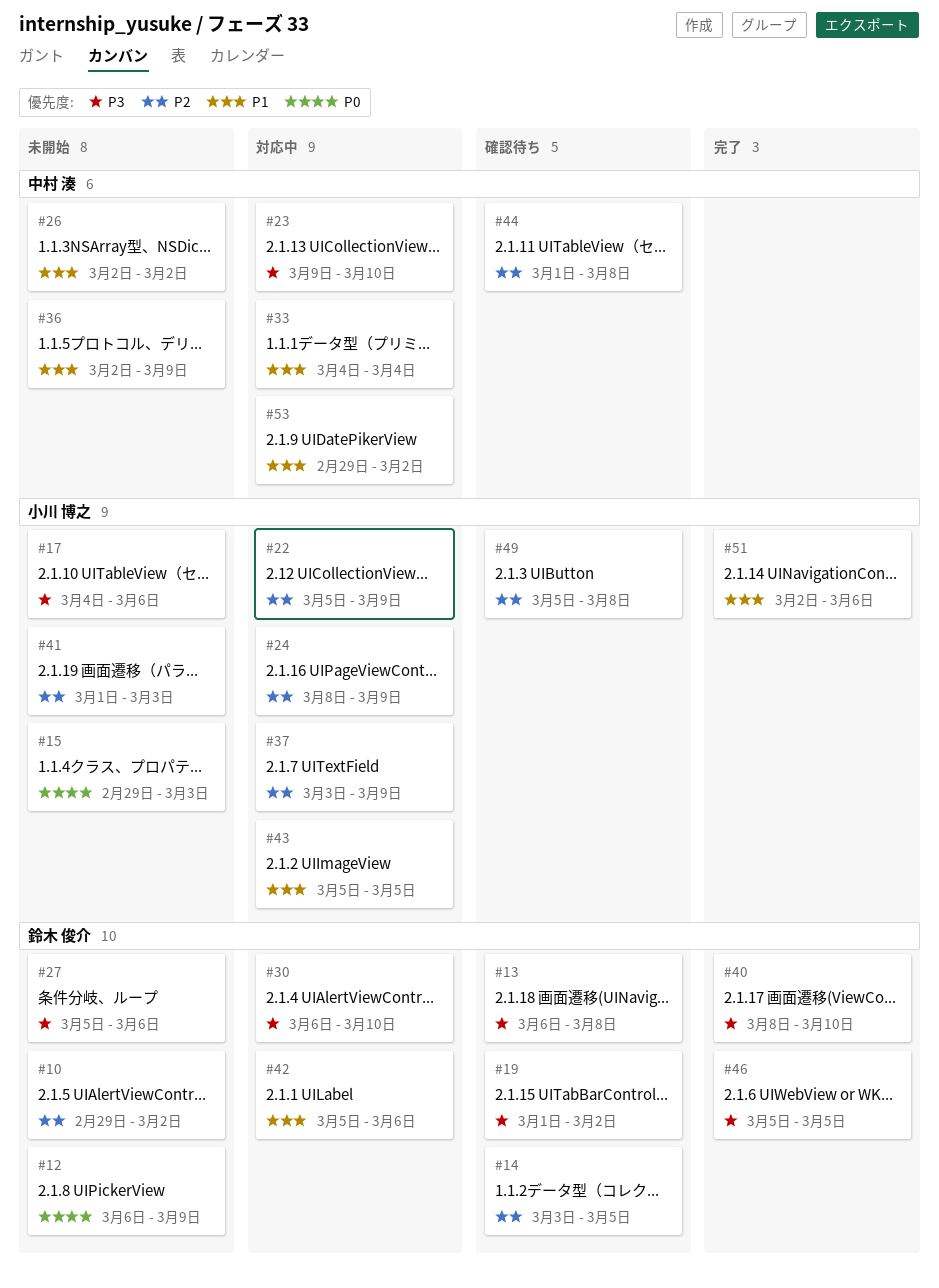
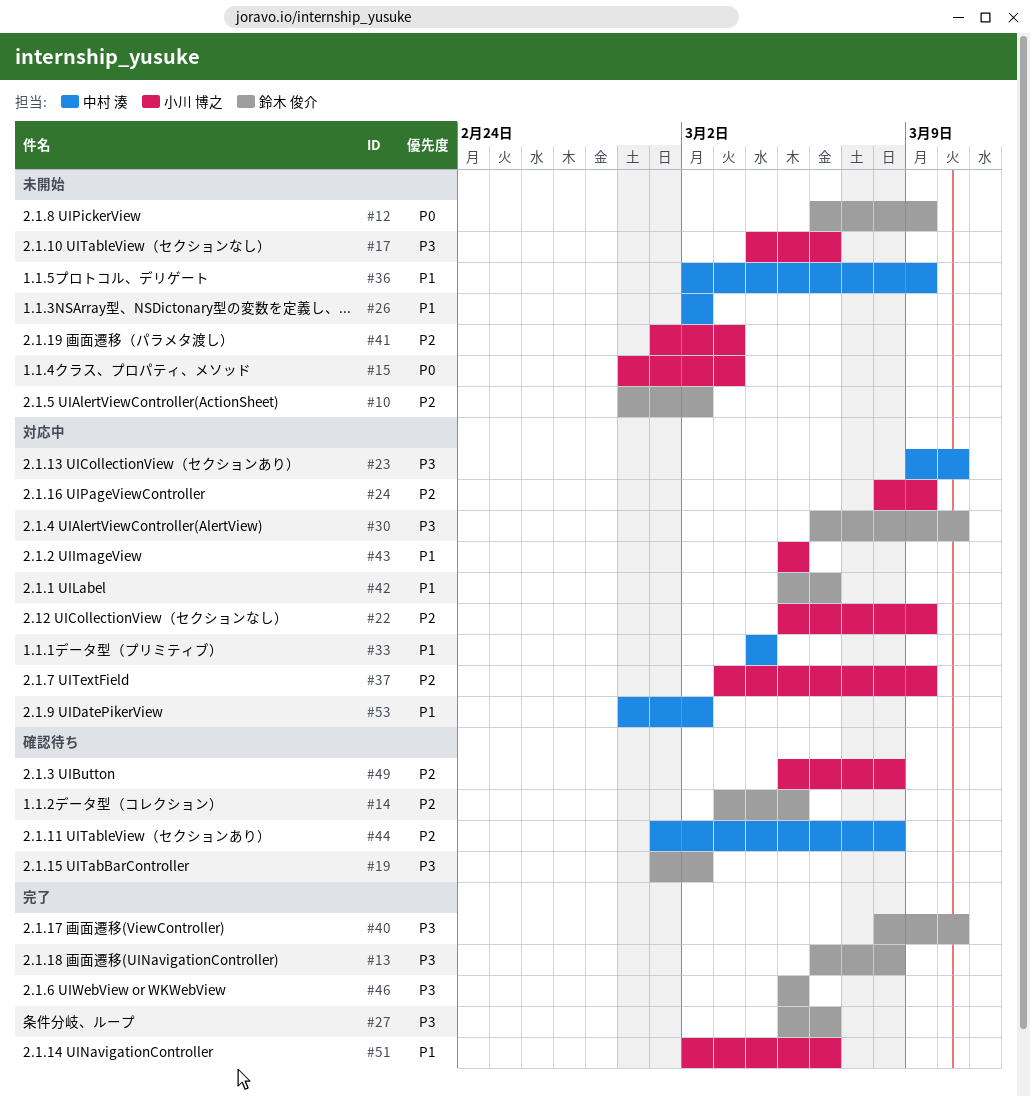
#13, status: 確認待ち -> 完了
#27, status: 未開始 -> 完了

